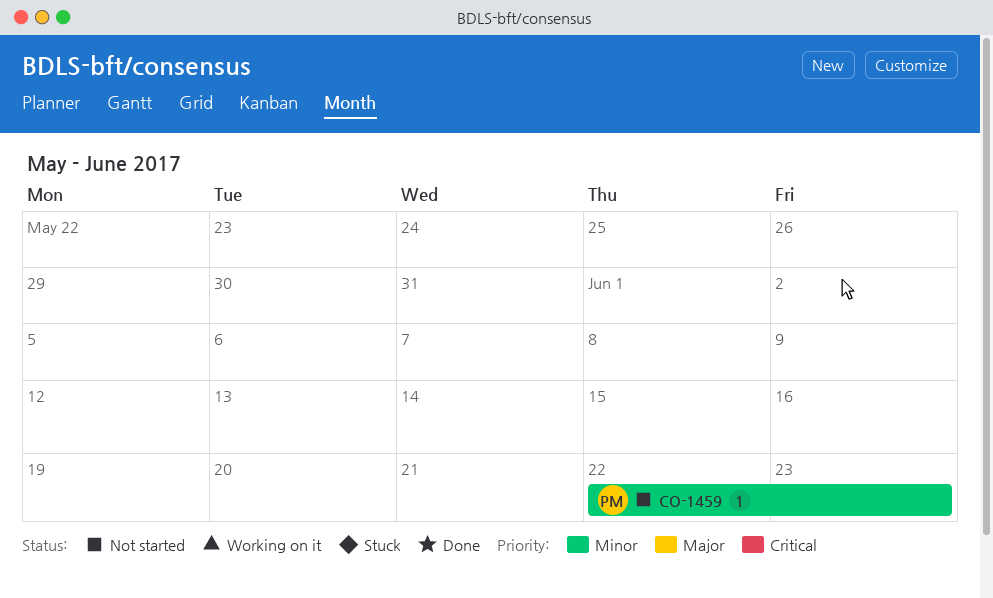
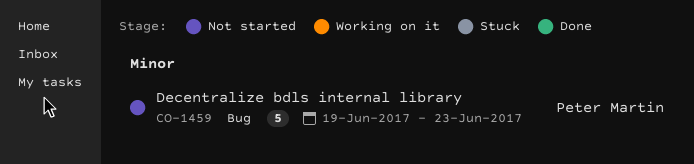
CO-1459, estimate: 1 -> 5
CO-1459, start: Jun 22 -> Jun 19

